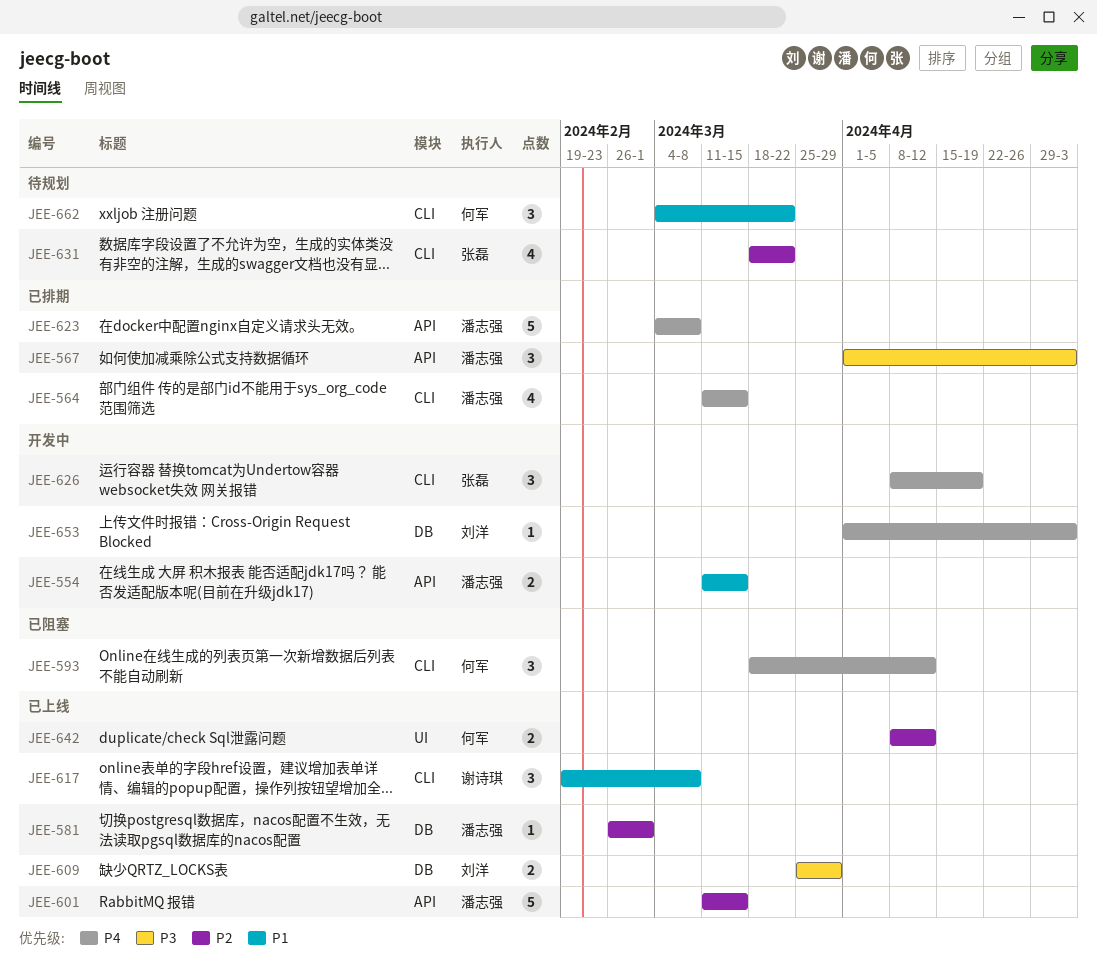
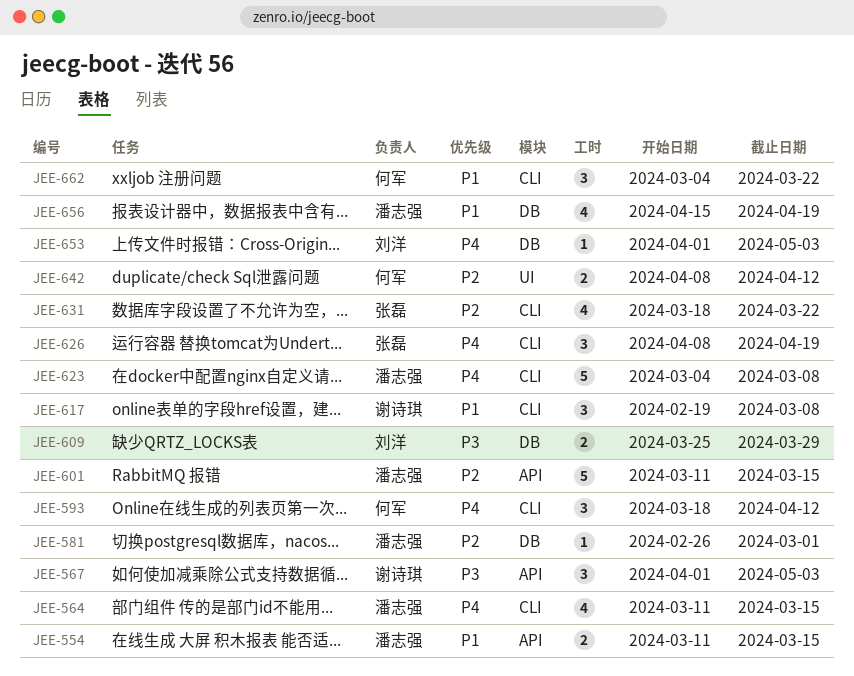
JEE-567, owner: 潘志强 -> 谢诗琪
JEE-623, label: API -> CLI
JEE-656: none -> present

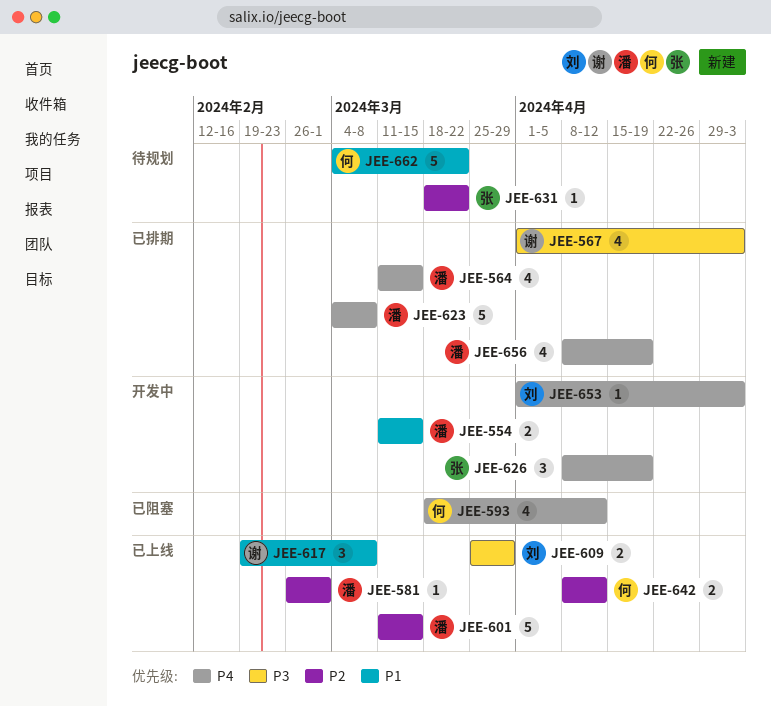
JEE-567, estimate: 3 -> 4
JEE-593, estimate: 3 -> 4
JEE-631, estimate: 4 -> 1
JEE-656, priority: P1 -> P4
JEE-656, start: Apr 15 -> Apr 8
JEE-662, estimate: 3 -> 5

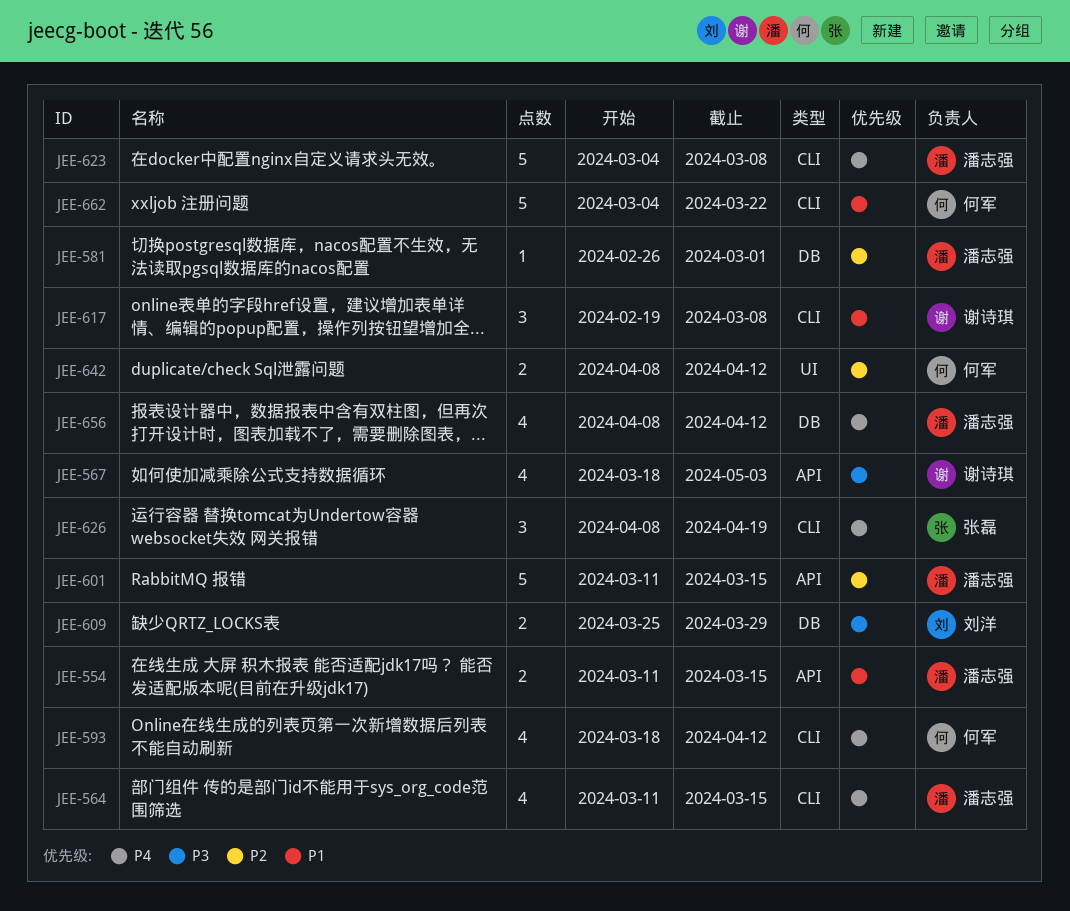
JEE-567, start: Apr 1 -> Mar 18
JEE-631: present -> none
JEE-653: present -> none
JEE-656, due: Apr 19 -> Apr 12

